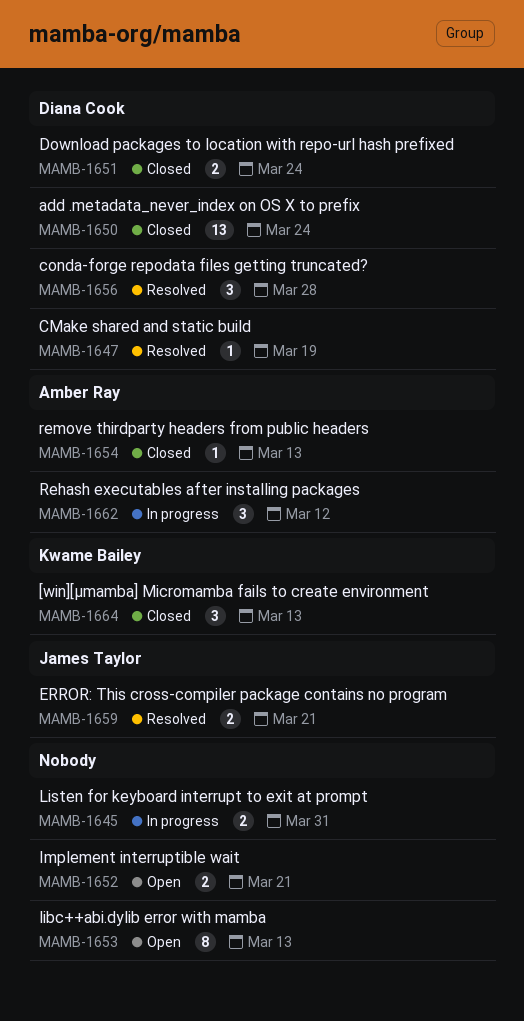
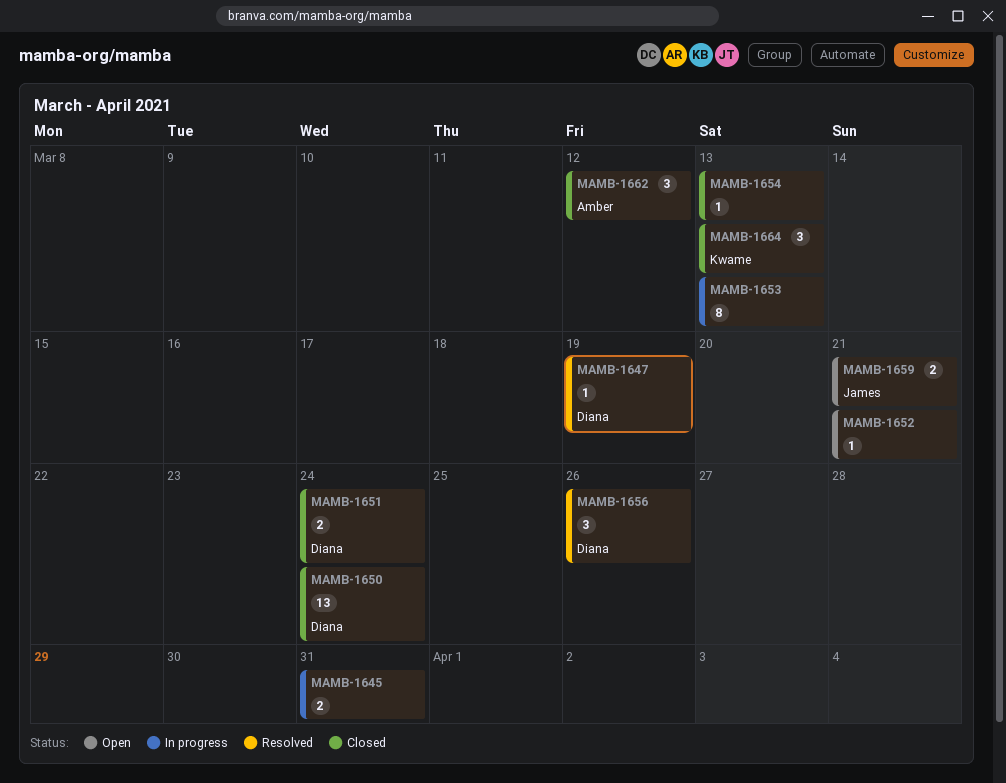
MAMB-1652, estimate: 2 -> 1
MAMB-1653, status: Open -> In progress
MAMB-1654, owner: Amber Ray -> none
MAMB-1656, due: Mar 28 -> Mar 26
MAMB-1659, status: Resolved -> Open
MAMB-1662, status: In progress -> Closed

